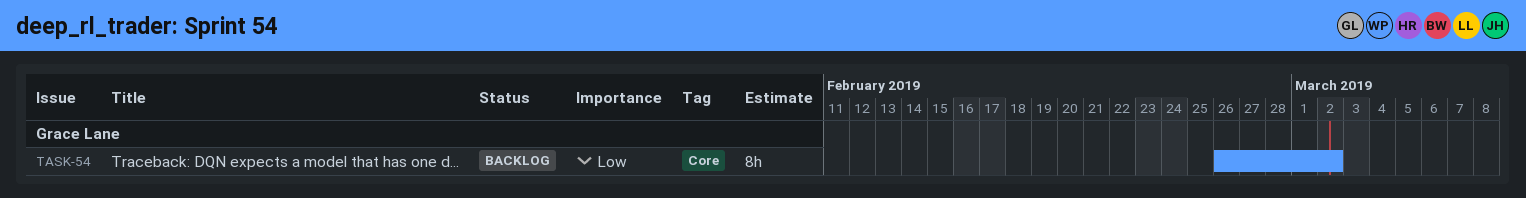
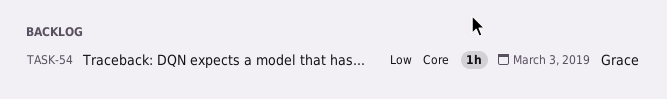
TASK-54, estimate: 8h -> 1h
TASK-54, due: Mar 2 -> Mar 3

